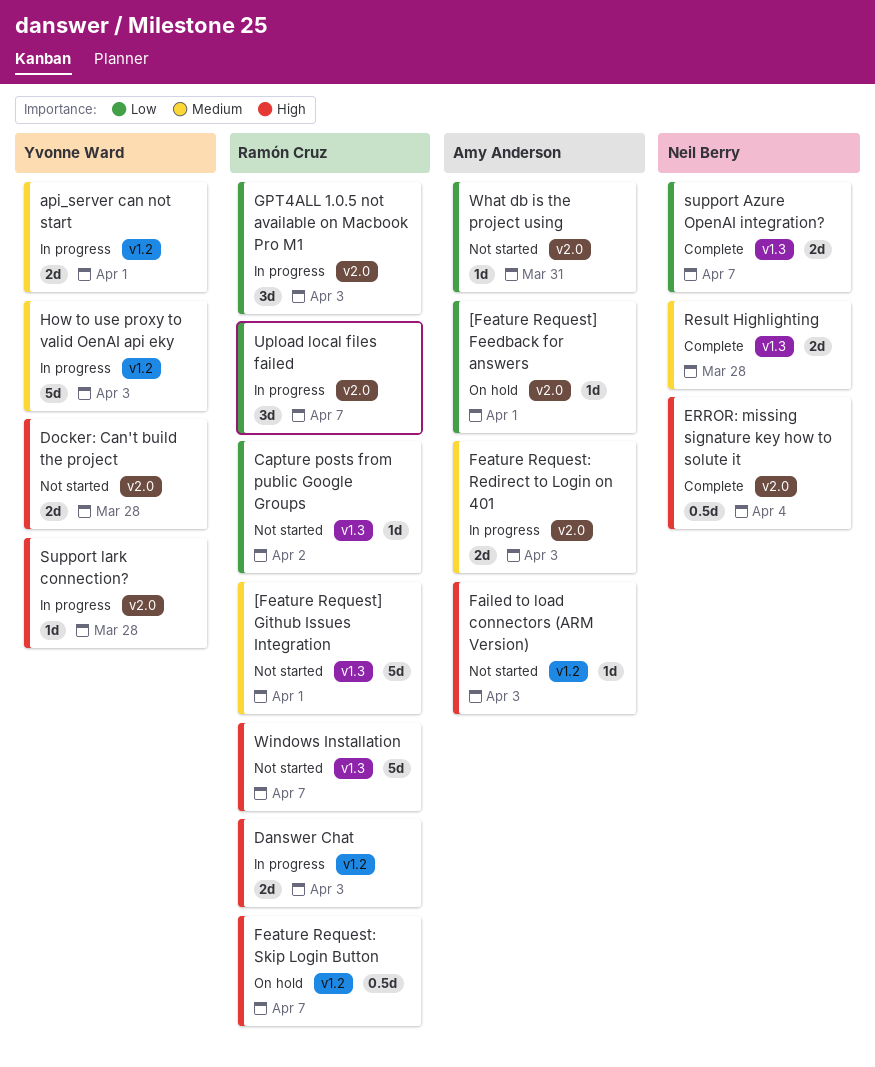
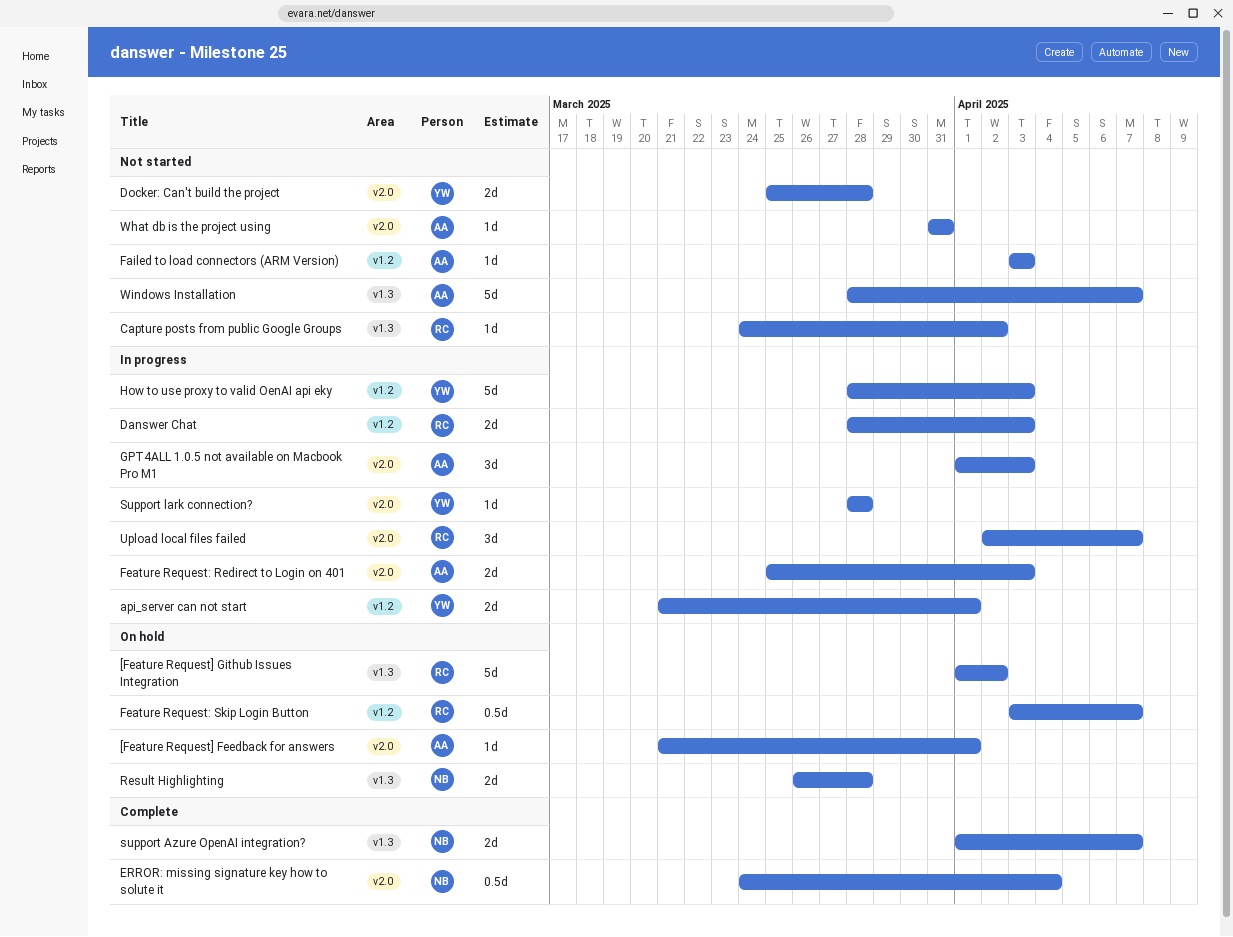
[Feature Request] Github Issues Integration, status: Not started -> On hold
[Feature Request] Github Issues Integration, due: Apr 1 -> Apr 2
GPT4ALL 1.0.5 not available on Macbook Pro M1, owner: Ramón Cruz -> Amy Anderson
Result Highlighting, status: Complete -> On hold
Windows Installation, owner: Ramón Cruz -> Amy Anderson

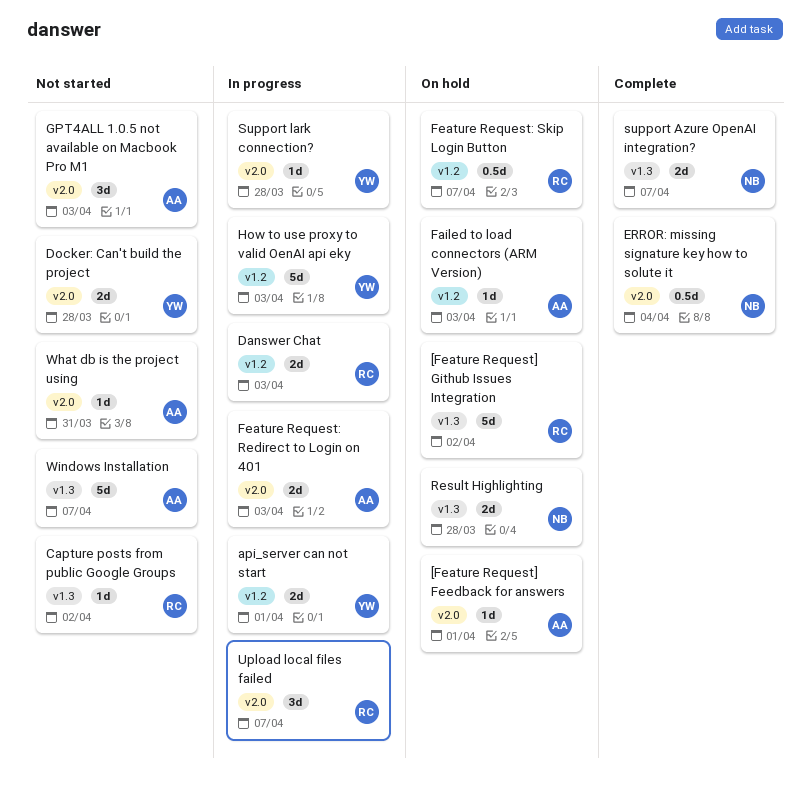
Failed to load connectors (ARM Version), status: Not started -> On hold
GPT4ALL 1.0.5 not available on Macbook Pro M1, status: In progress -> Not started

